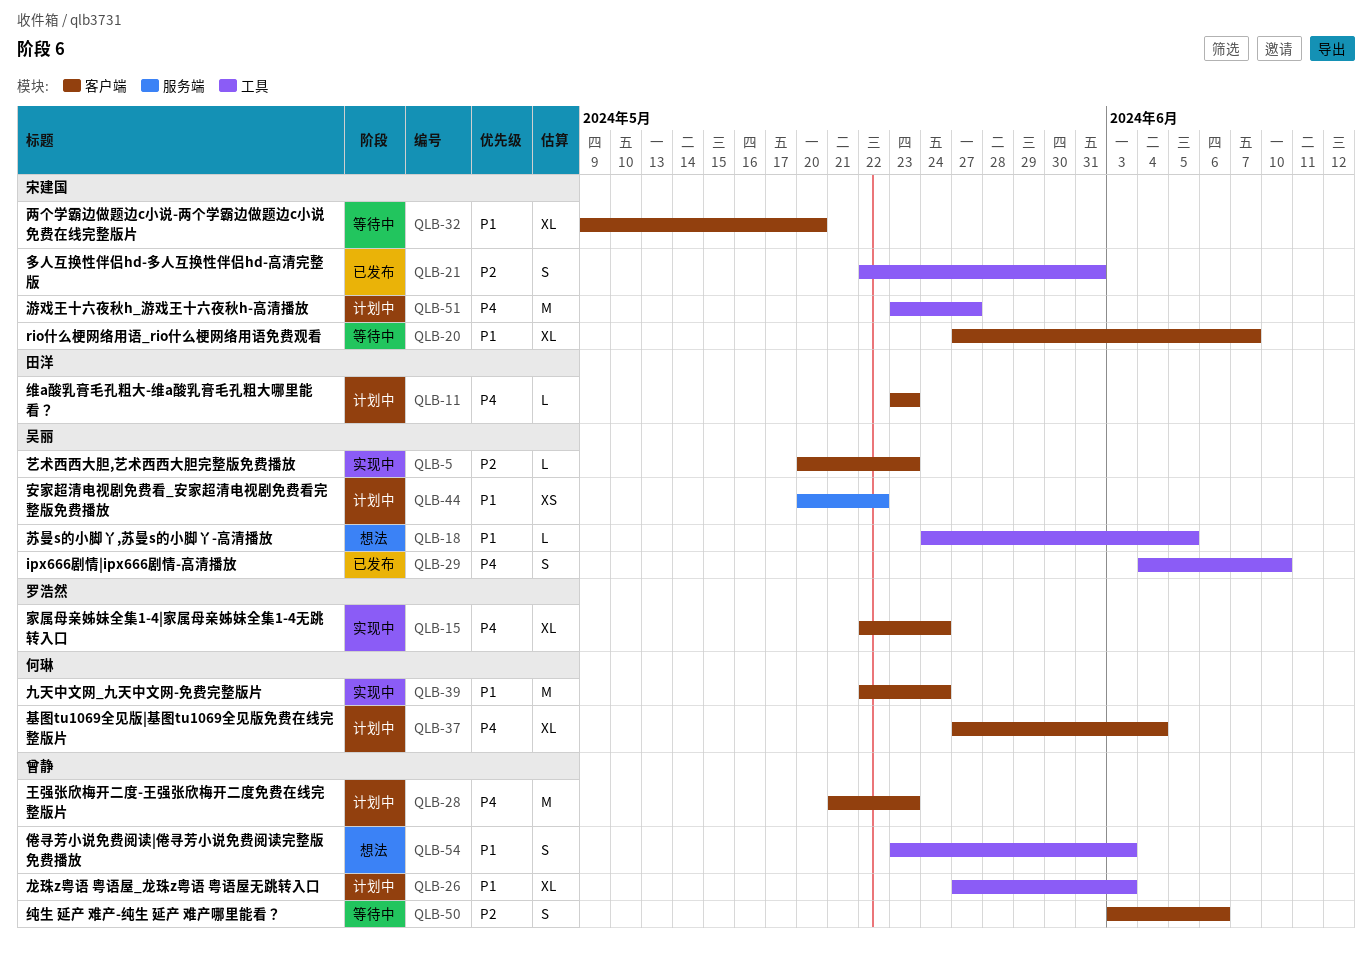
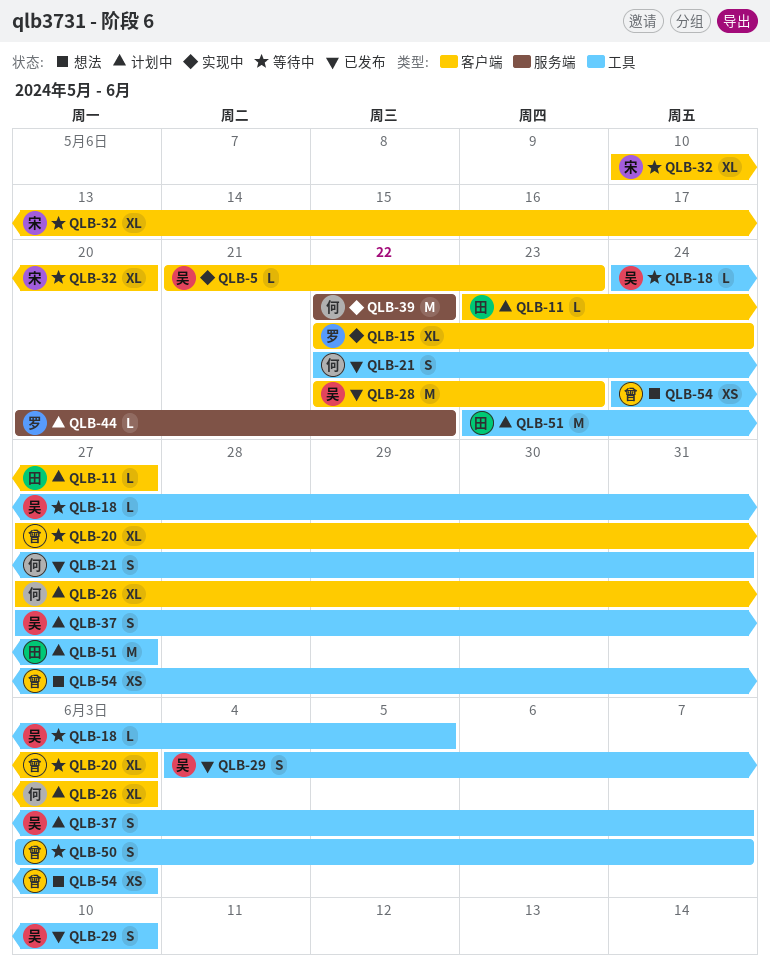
QLB-5, start: May 20 -> May 21
QLB-11, due: May 23 -> May 27
QLB-18, status: 想法 -> 等待中
QLB-20, owner: 宋建国 -> 曾静
QLB-20, due: Jun 7 -> Jun 3
QLB-21, owner: 宋建国 -> 何琳
QLB-26, owner: 曾静 -> 何琳
QLB-26, label: 工具 -> 客户端
QLB-28, status: 计划中 -> 已发布
QLB-28, owner: 曾静 -> 吴丽
QLB-28, start: May 21 -> May 22
QLB-32, start: May 9 -> May 10
QLB-37, owner: 何琳 -> 吴丽
QLB-37, label: 客户端 -> 工具
QLB-37, estimate: XL -> S
QLB-37, due: Jun 4 -> Jun 7
QLB-39, label: 客户端 -> 服务端
QLB-39, due: May 24 -> May 22
QLB-44, owner: 吴丽 -> 罗浩然
QLB-44, estimate: XS -> L
QLB-50, label: 客户端 -> 工具
QLB-50, due: Jun 6 -> Jun 7
QLB-51, owner: 宋建国 -> 田洋
QLB-54, estimate: S -> XS
QLB-54, start: May 23 -> May 24

